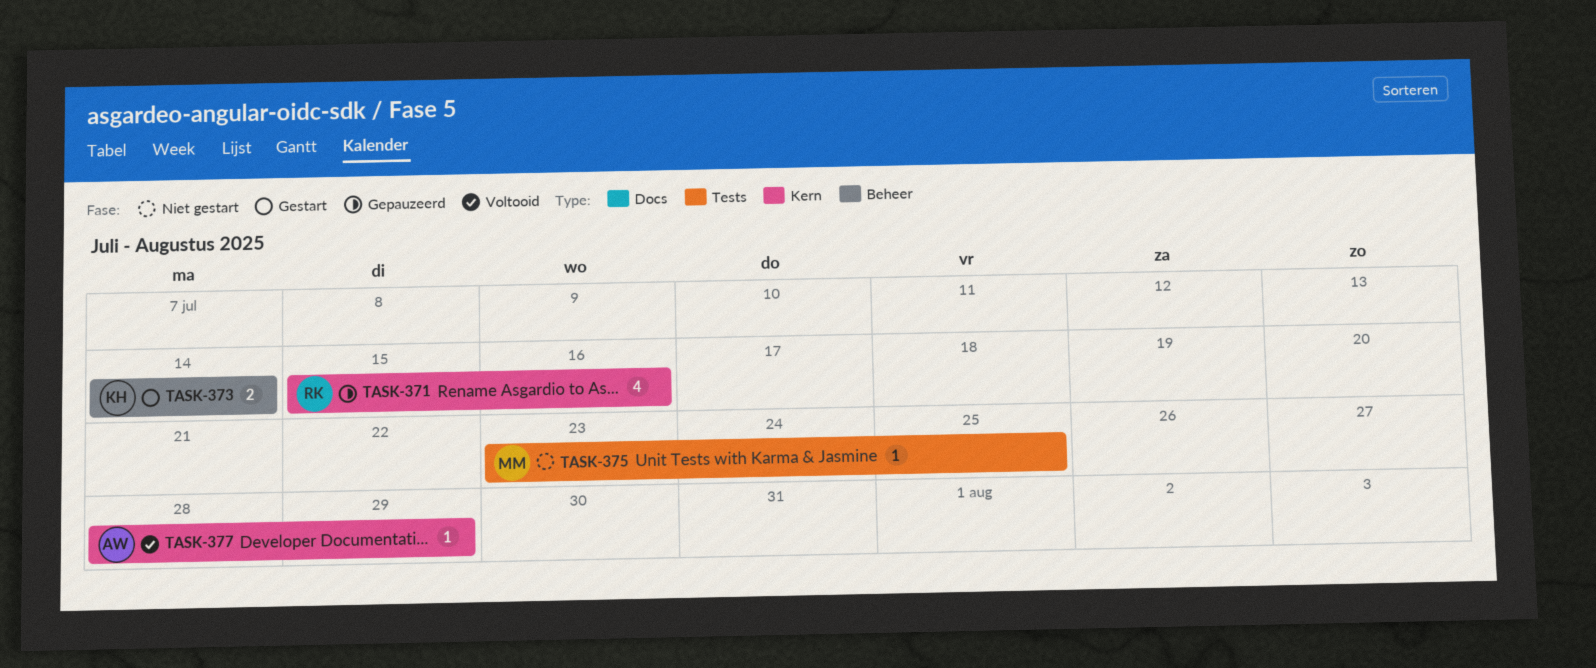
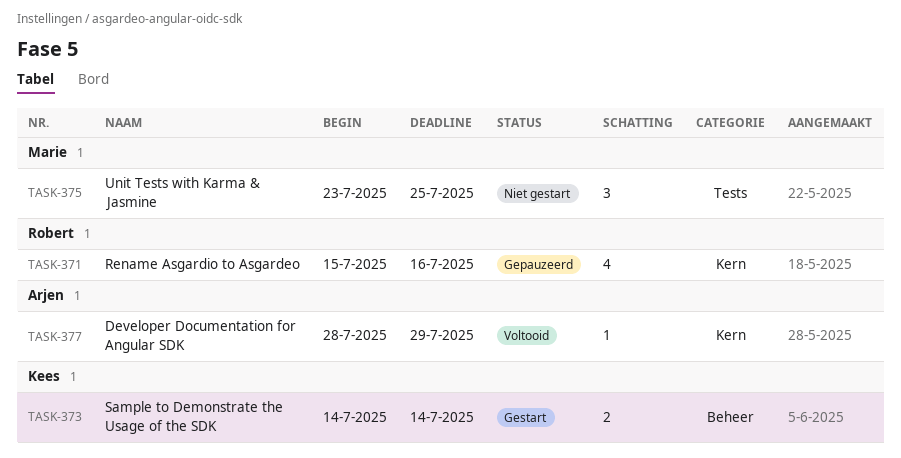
TASK-375, estimate: 1 -> 3

